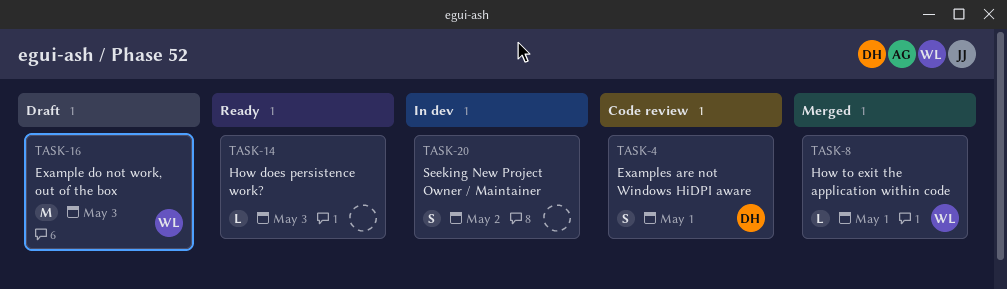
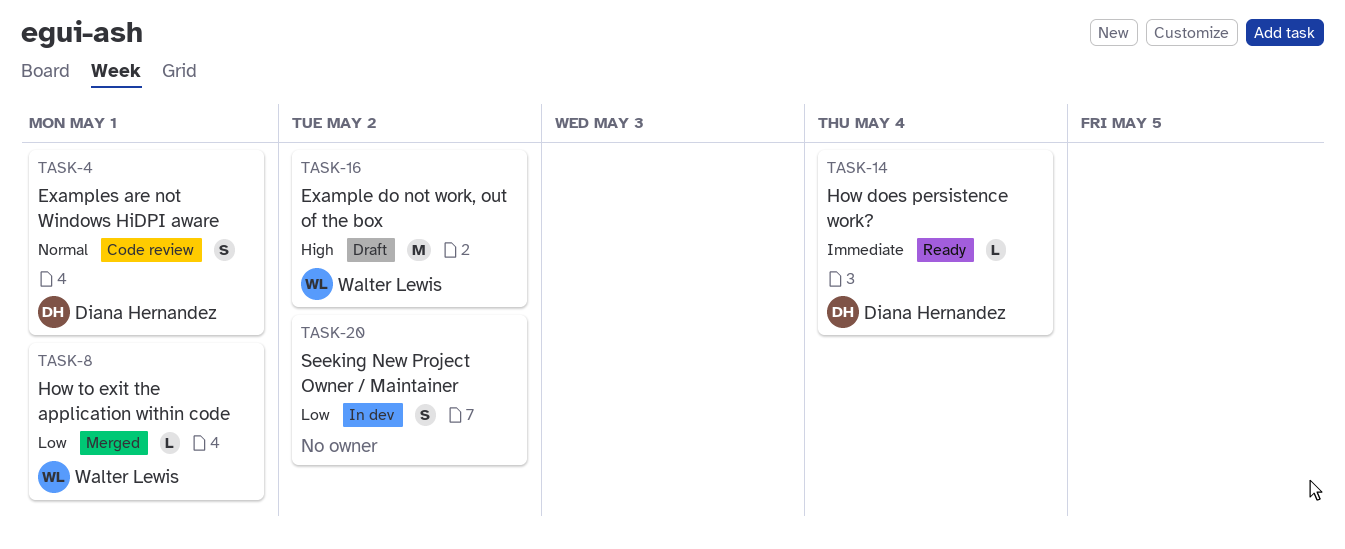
TASK-14, owner: none -> Diana Hernandez
TASK-14, due: May 3 -> May 4
TASK-16, due: May 3 -> May 2

